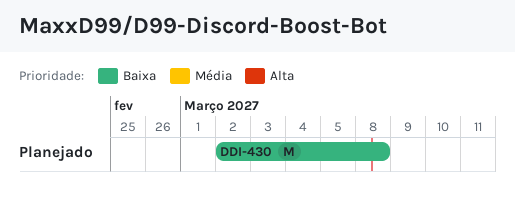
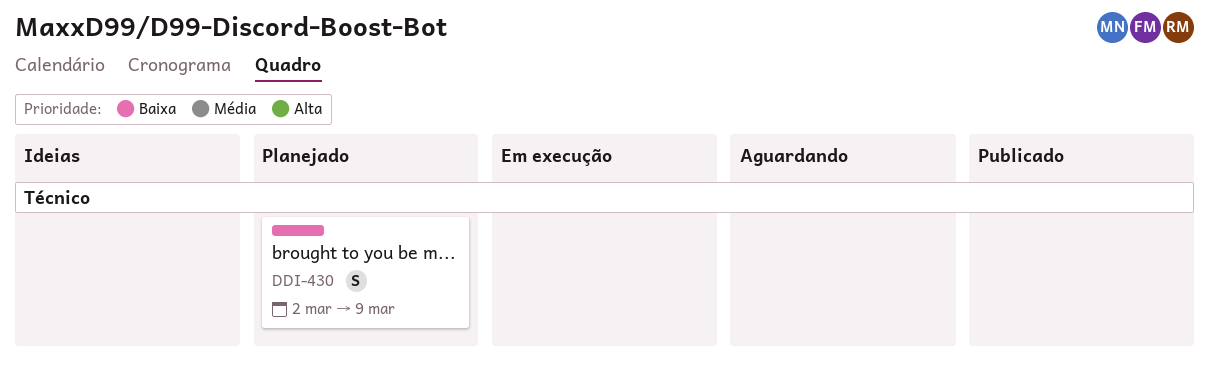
DDI-430, estimate: M -> S
DDI-430, due: Mar 8 -> Mar 9

